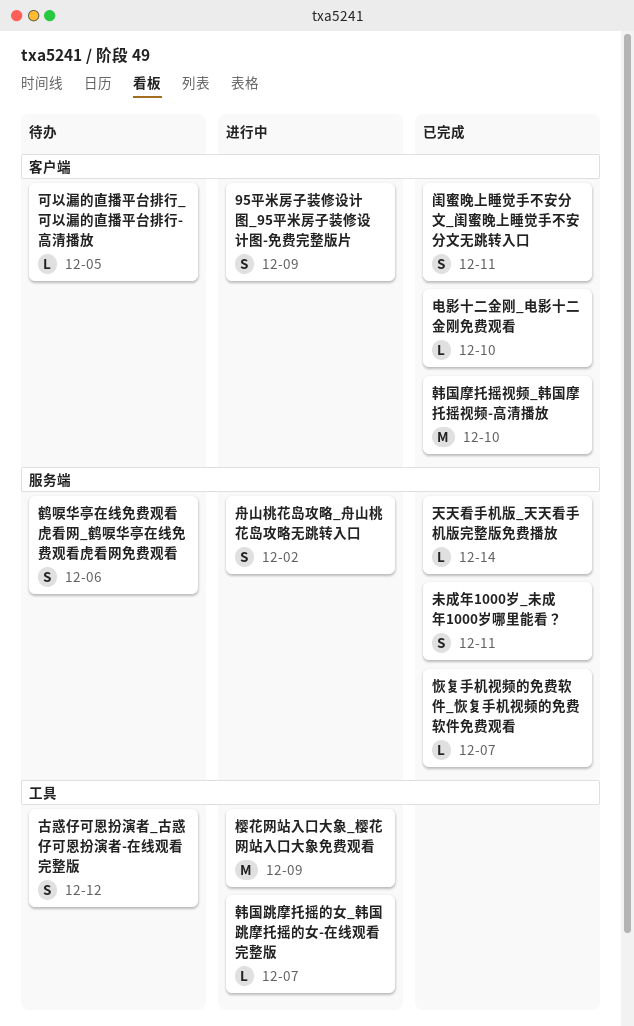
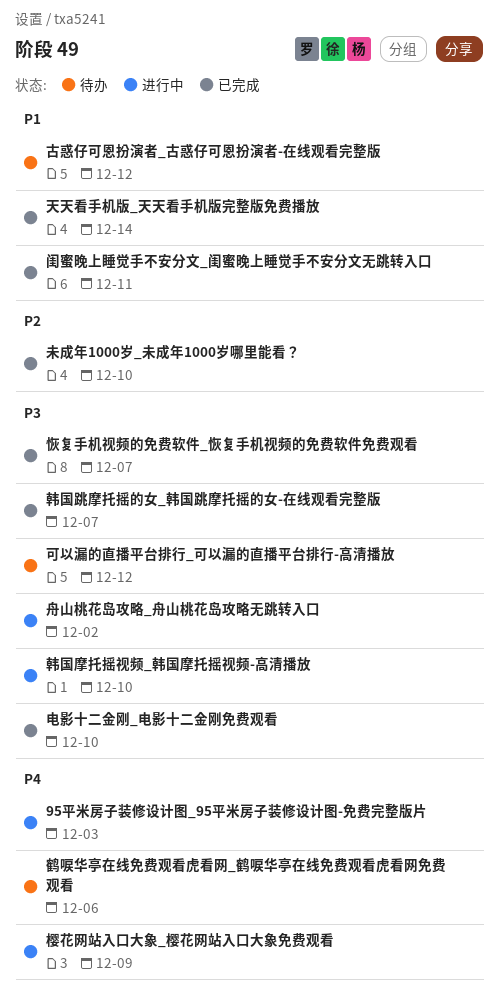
95平米房子装修设计图_95平米房子装修设计图-免费完整版片, due: Dec 9 -> Dec 3
可以漏的直播平台排行_可以漏的直播平台排行-高清播放, due: Dec 5 -> Dec 12
未成年1000岁_未成年1000岁哪里能看？, due: Dec 11 -> Dec 10
韩国摩托摇视频_韩国摩托摇视频-高清播放, status: 已完成 -> 进行中
韩国跳摩托摇的女_韩国跳摩托摇的女-在线观看完整版, status: 进行中 -> 已完成

